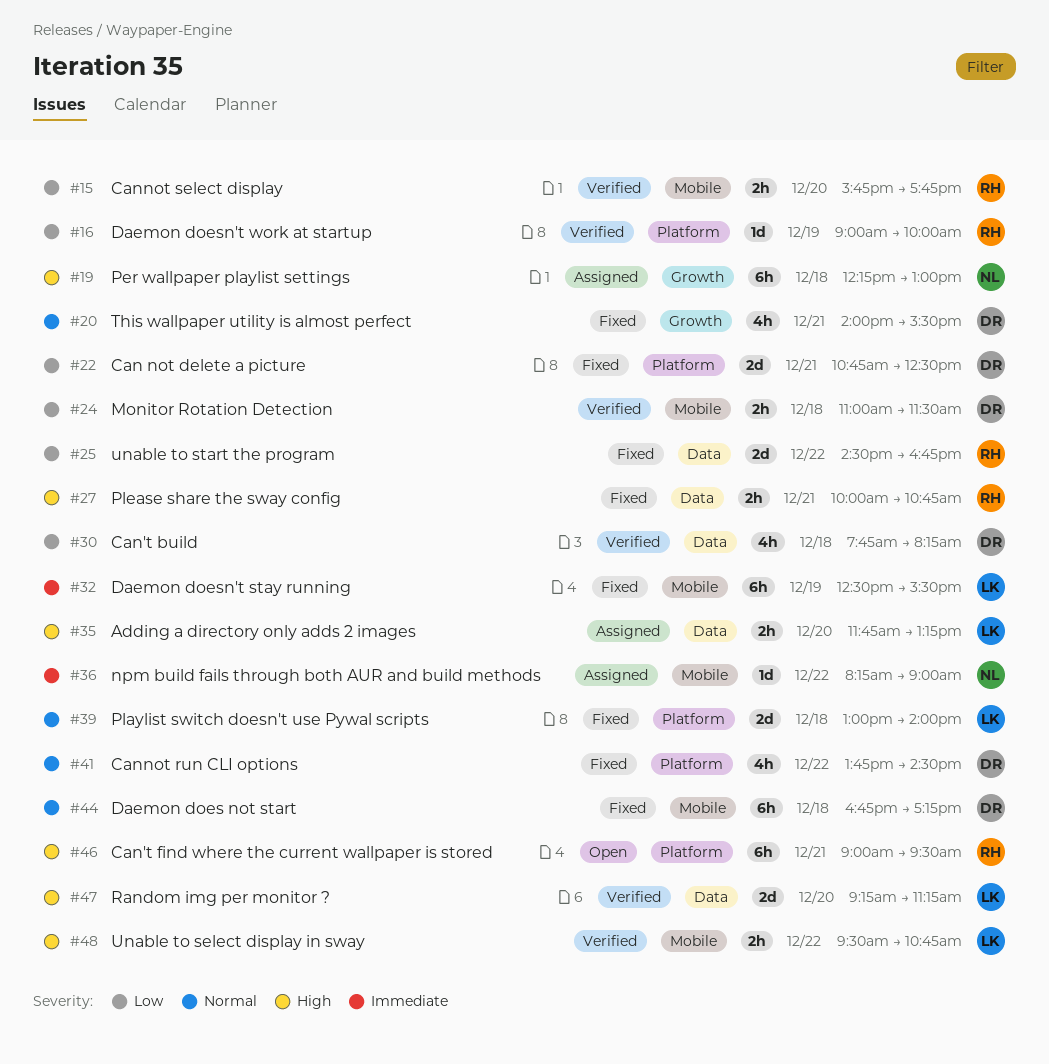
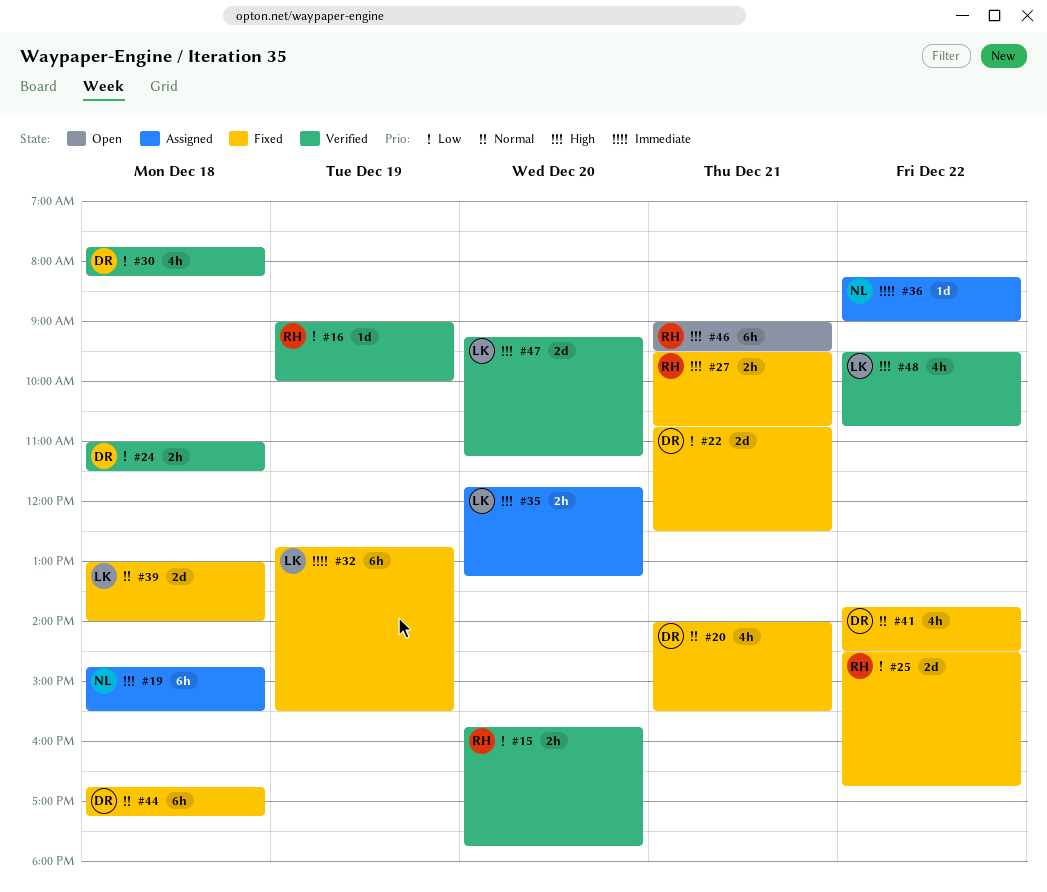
#19, begins: 12:15 -> 14:45
#19, ends: 13:00 -> 15:30
#27, begins: 10:00 -> 09:30
#32, begins: 12:30 -> 12:45
#48, estimate: 2h -> 4h

